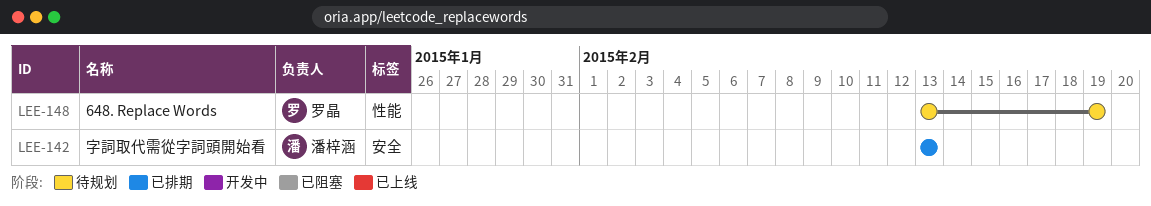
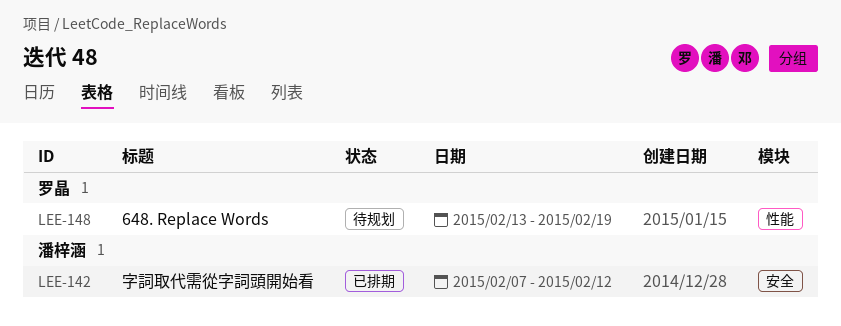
LEE-142, start: Feb 13 -> Feb 7
LEE-142, due: Feb 13 -> Feb 12

